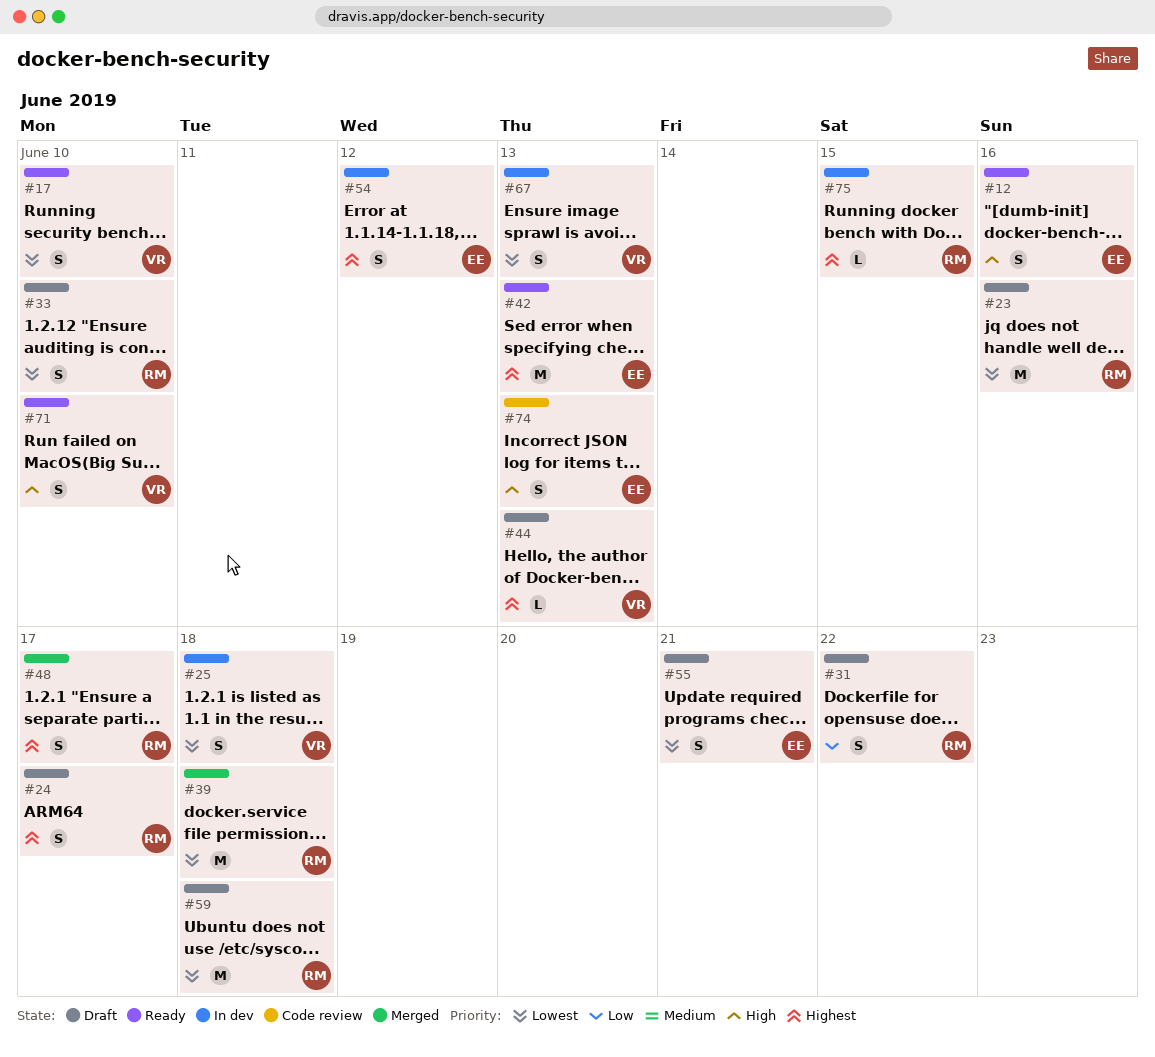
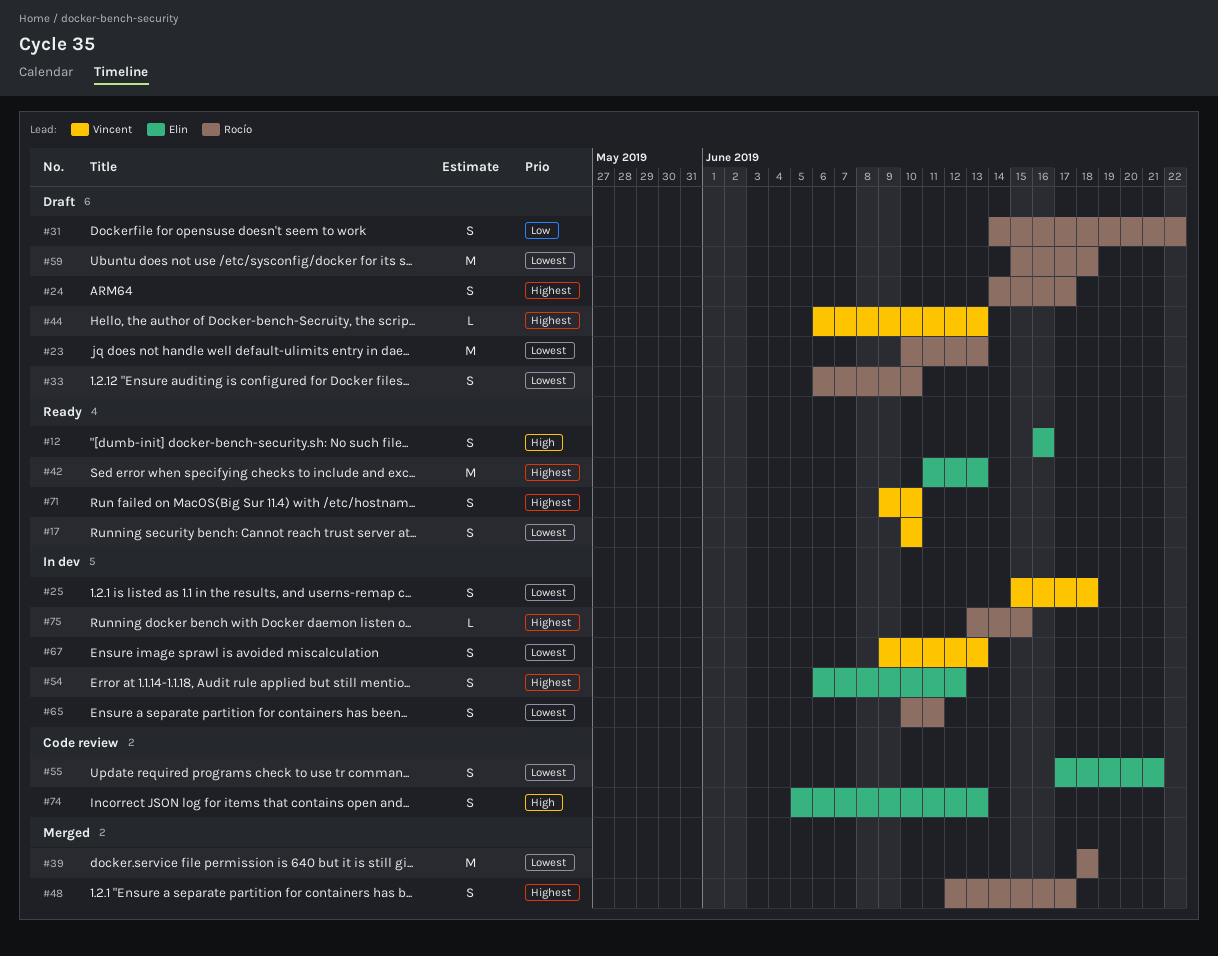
#23, due: Jun 16 -> Jun 13
#55, status: Draft -> Code review
#65: none -> present
#71, priority: High -> Highest

